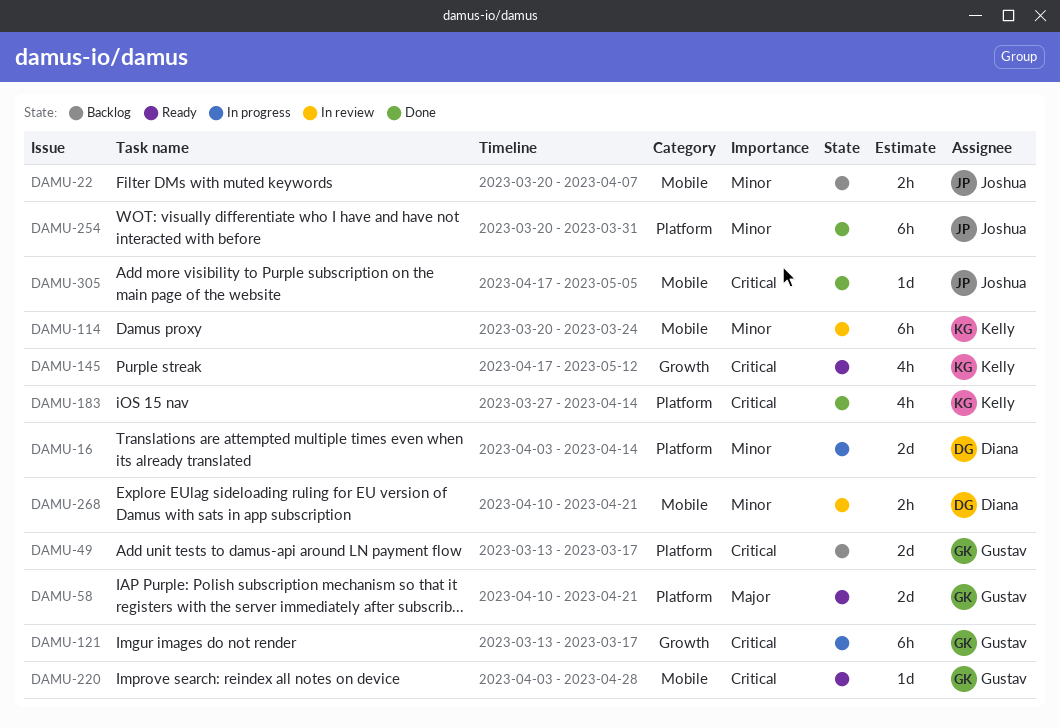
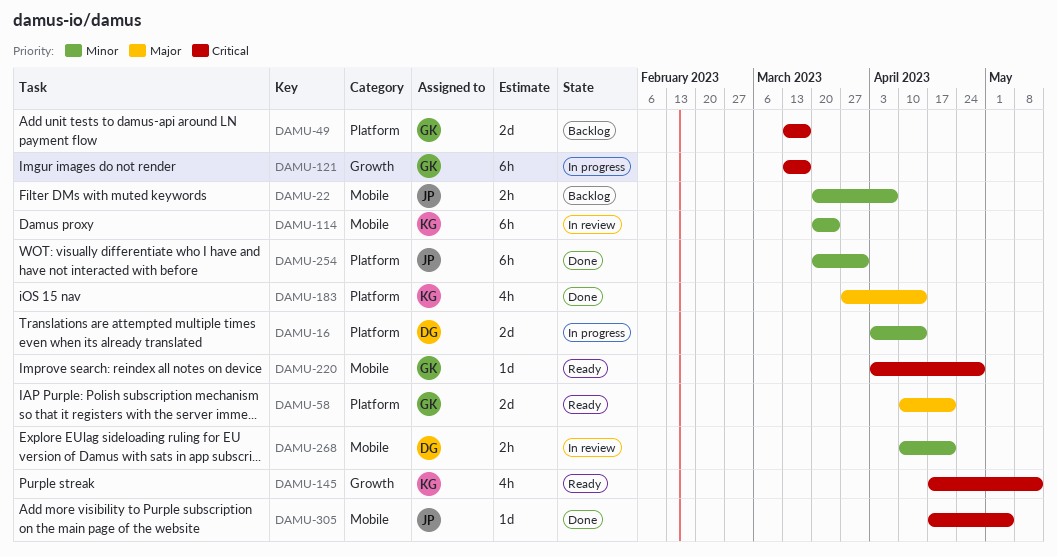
DAMU-183, priority: Critical -> Major

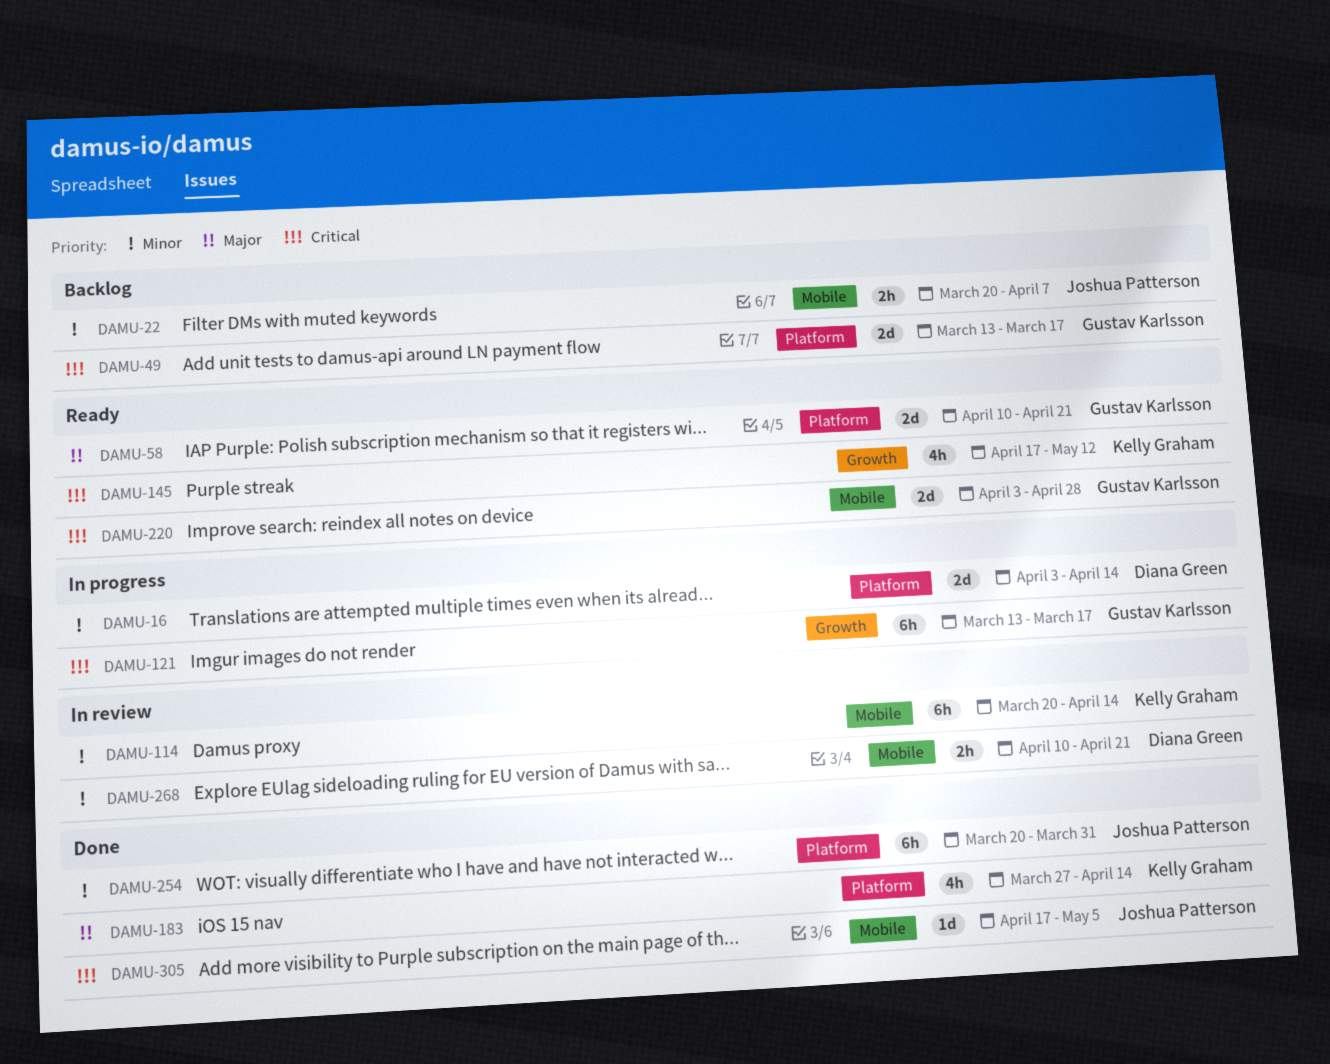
DAMU-114, due: Mar 24 -> Apr 14
DAMU-220, estimate: 1d -> 2d

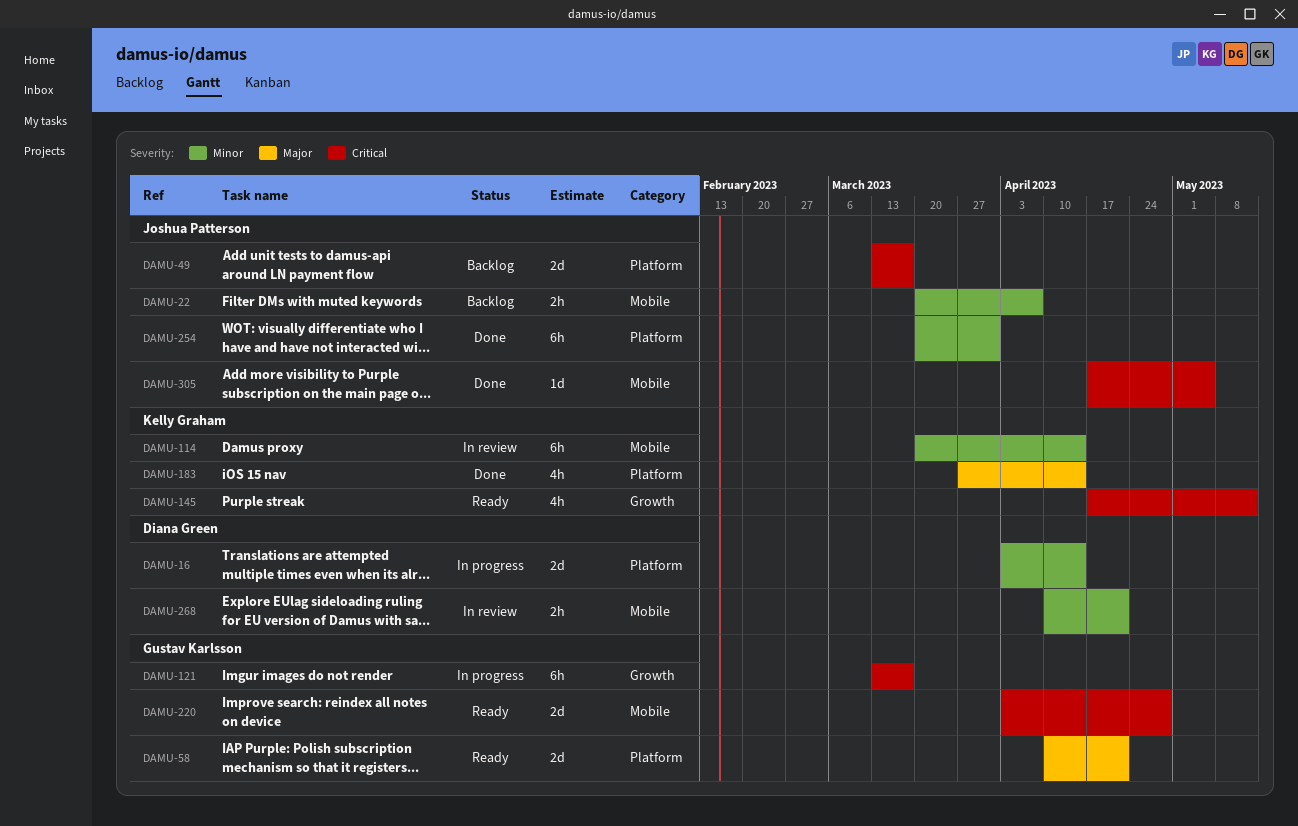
DAMU-49, owner: Gustav Karlsson -> Joshua Patterson

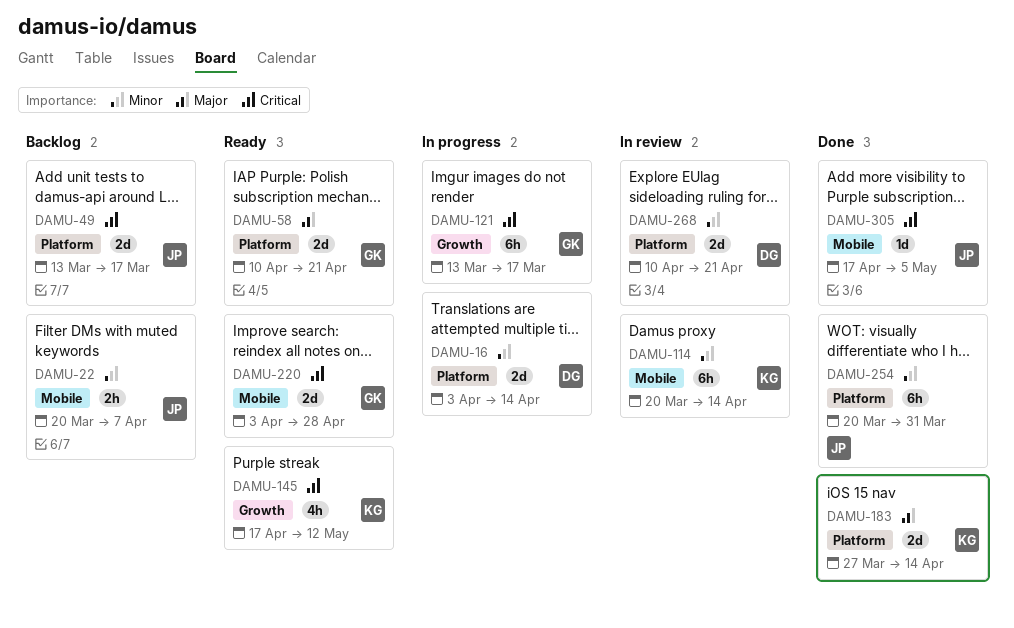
DAMU-183, estimate: 4h -> 2d
DAMU-268, label: Mobile -> Platform
DAMU-268, estimate: 2h -> 2d

